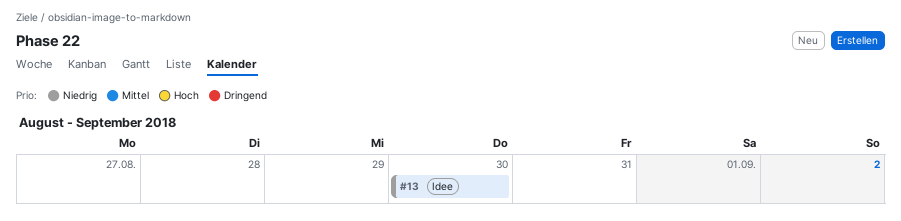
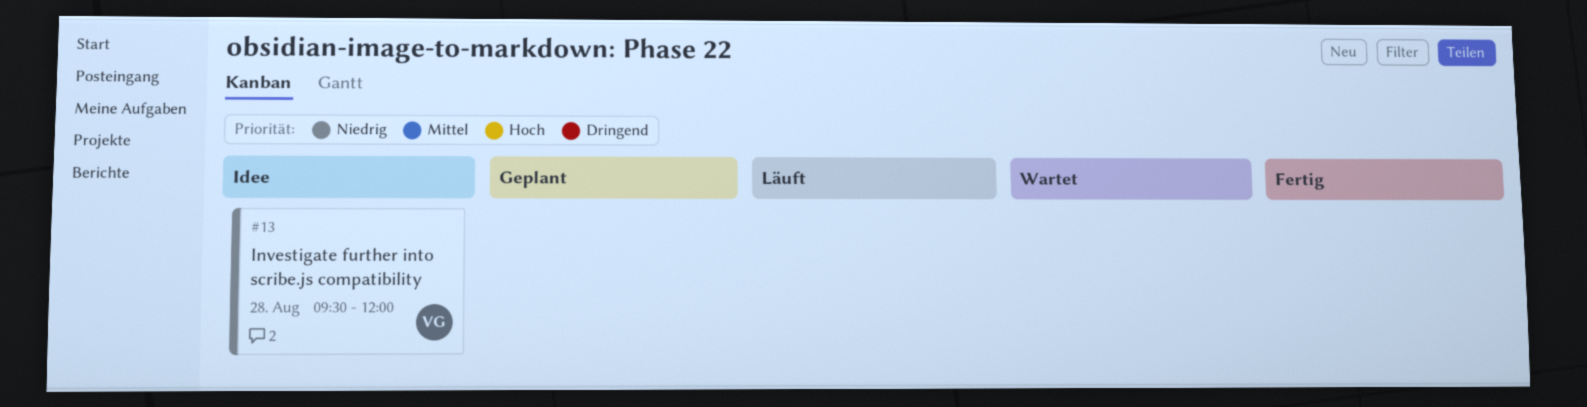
#13, day: Aug 30 -> Aug 28

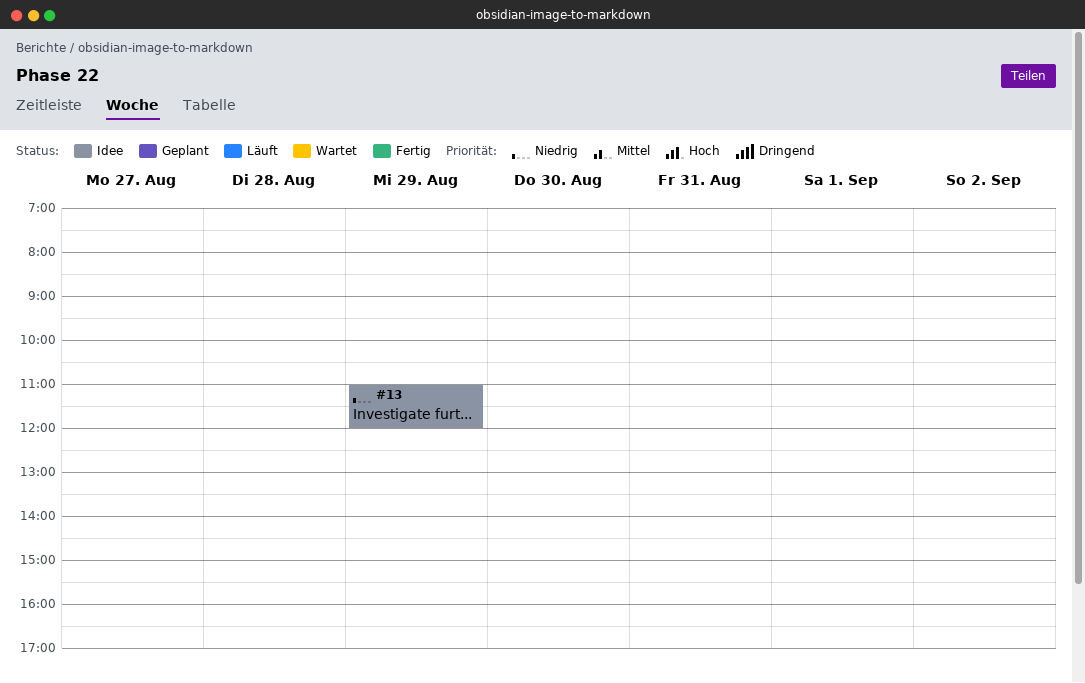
#13, day: Aug 28 -> Aug 29
#13, begins: 09:30 -> 11:00

